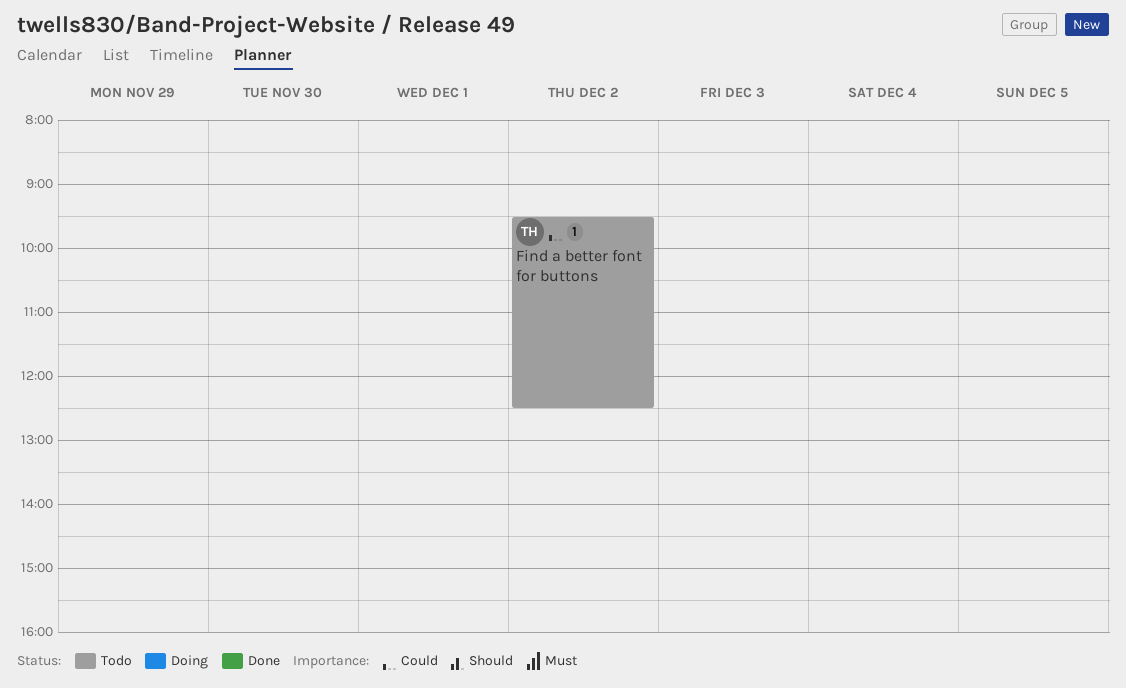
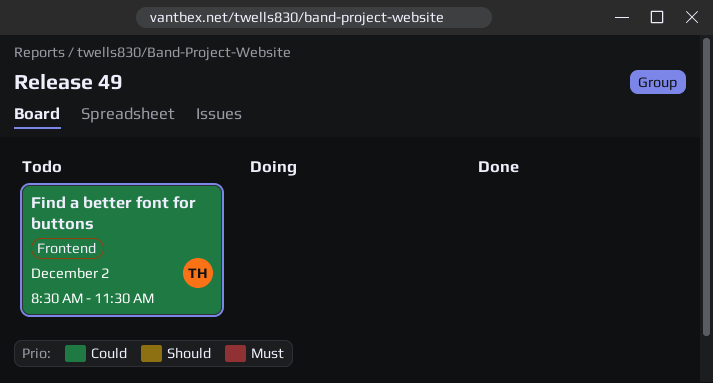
Find a better font for buttons, begins: 09:30 -> 08:30
Find a better font for buttons, ends: 12:30 -> 11:30

